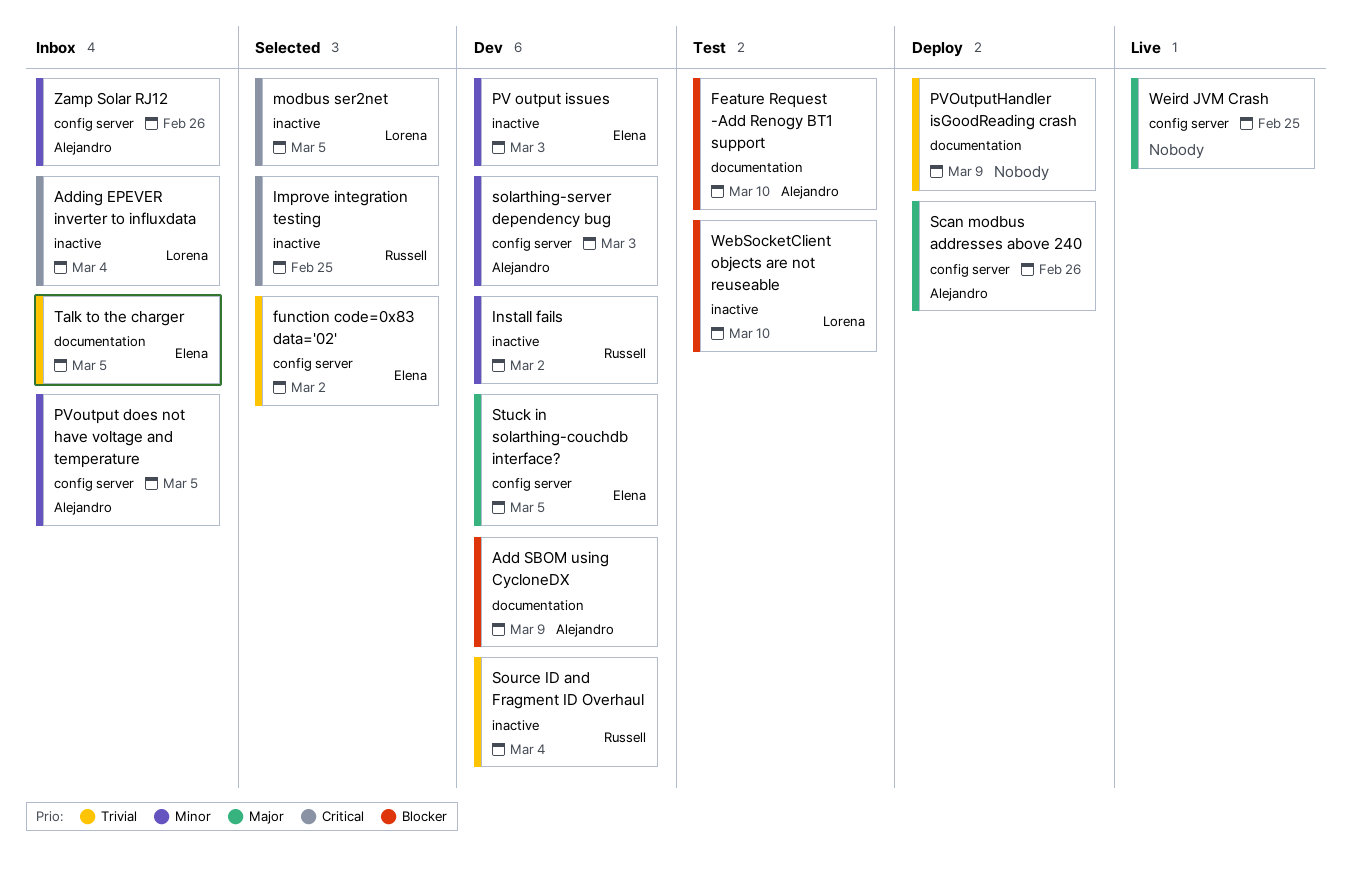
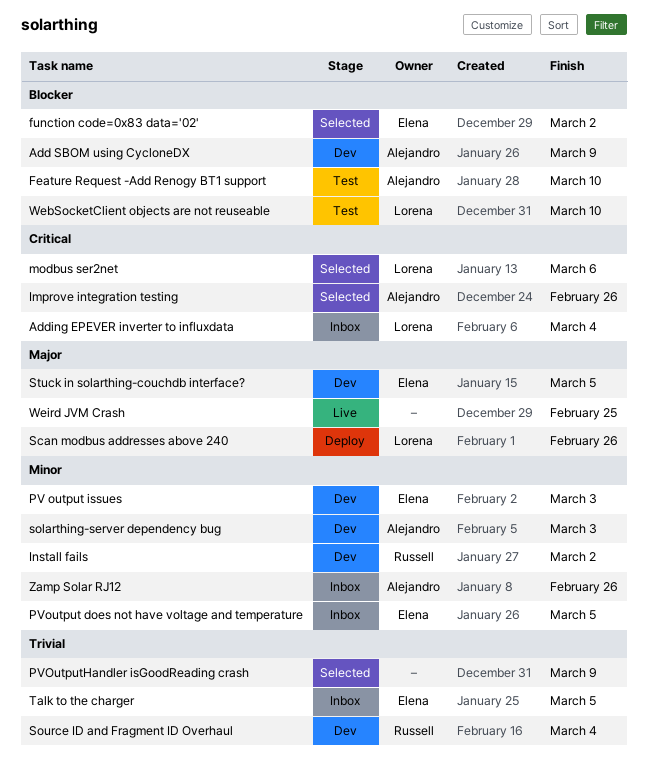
function code=0x83 data='02', priority: Trivial -> Blocker
Improve integration testing, owner: Russell -> Alejandro
Improve integration testing, due: Feb 25 -> Feb 26
modbus ser2net, due: Mar 5 -> Mar 6
PVoutput does not have voltage and temperature, owner: Alejandro -> Elena
PVOutputHandler isGoodReading crash, status: Deploy -> Selected
Scan modbus addresses above 240, owner: Alejandro -> Lorena

